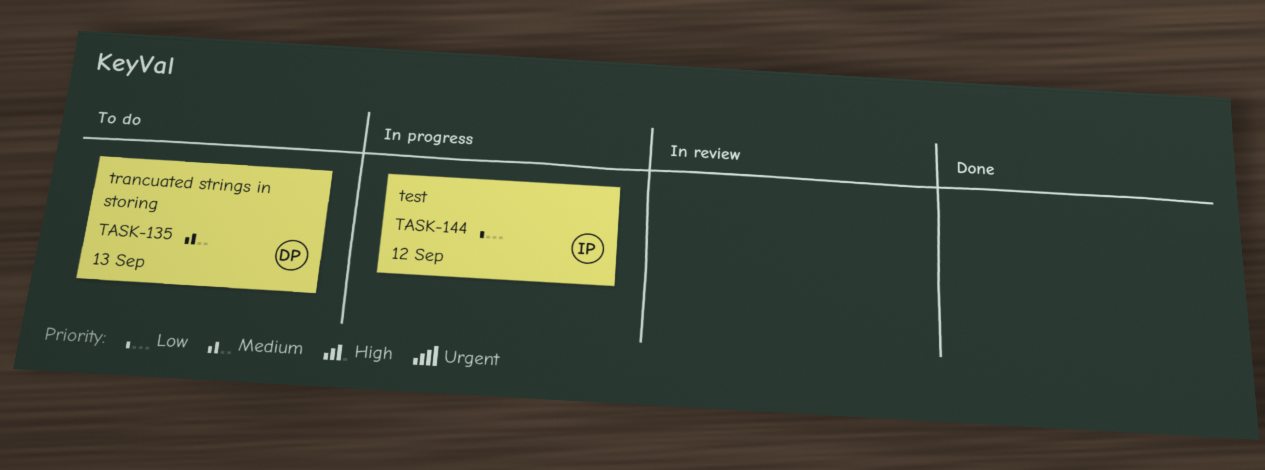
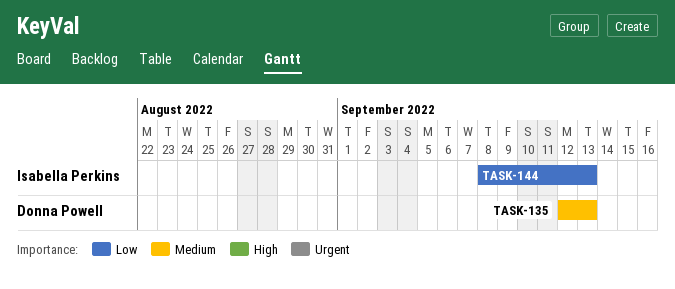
TASK-144, due: Sep 12 -> Sep 13

